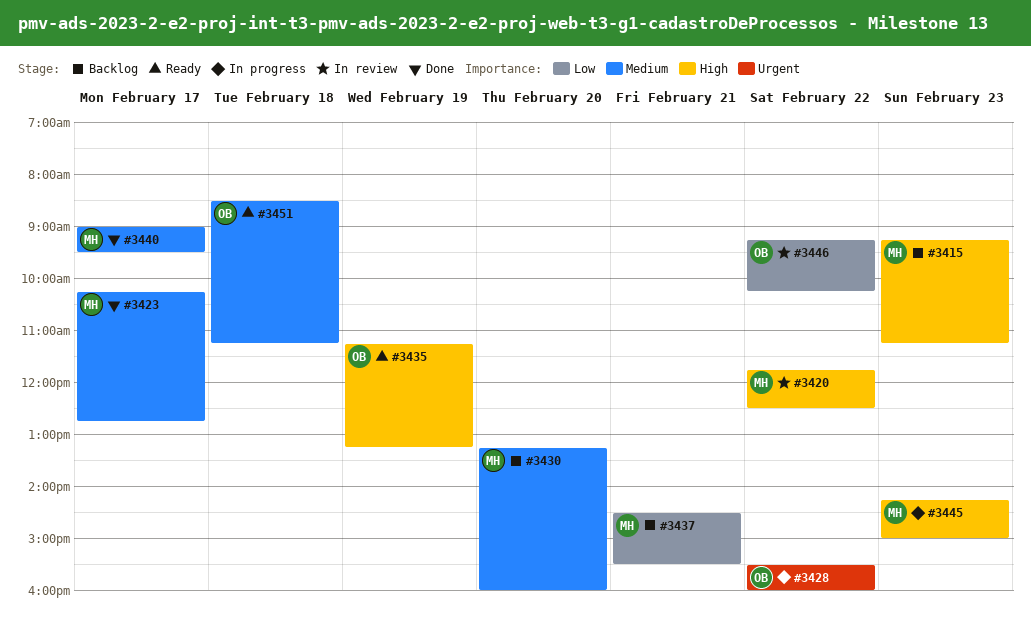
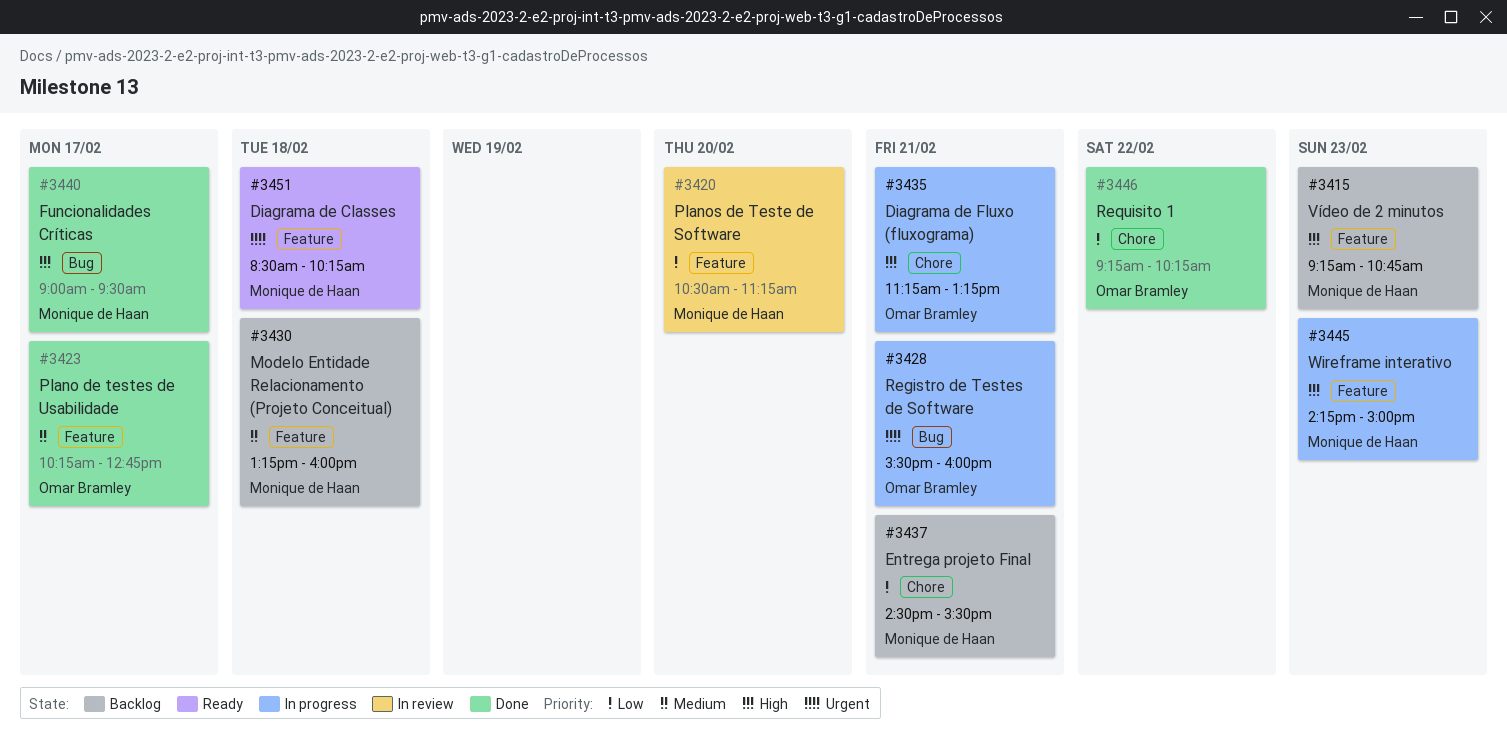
#3415, ends: 11:15 -> 10:45
#3420, priority: High -> Low
#3420, day: Feb 22 -> Feb 20
#3420, begins: 11:45 -> 10:30
#3420, ends: 12:30 -> 11:15
#3423, owner: Monique de Haan -> Omar Bramley
#3428, day: Feb 22 -> Feb 21
#3430, day: Feb 20 -> Feb 18
#3435, status: Ready -> In progress
#3435, day: Feb 19 -> Feb 21
#3440, priority: Medium -> High
#3446, status: In review -> Done
#3451, owner: Omar Bramley -> Monique de Haan
#3451, priority: Medium -> Urgent
#3451, ends: 11:15 -> 10:15

